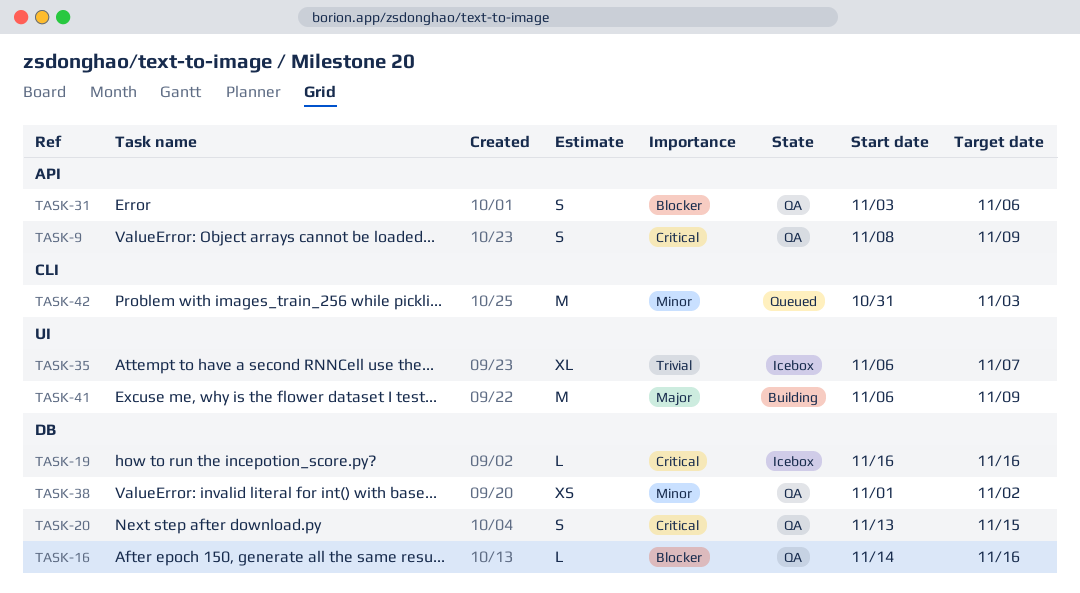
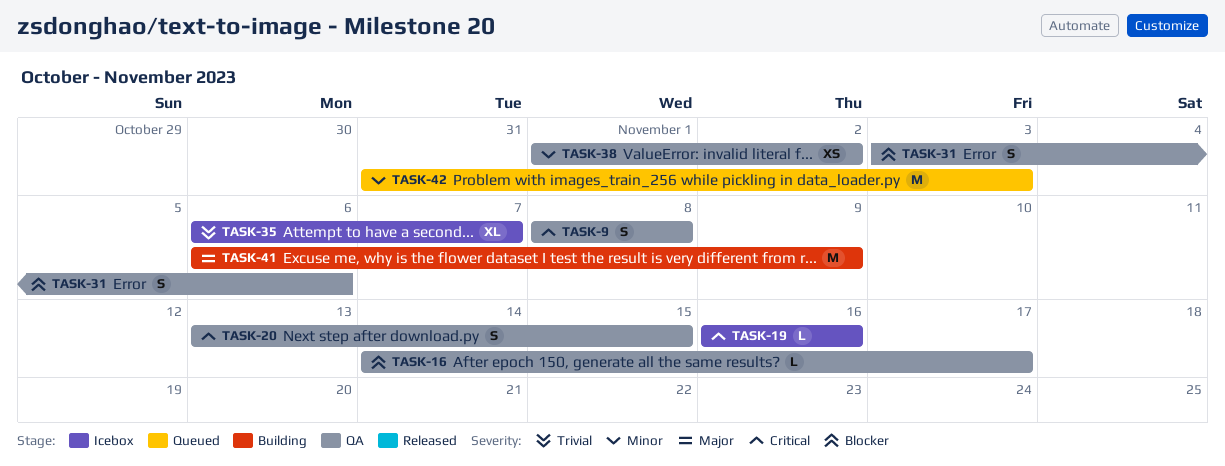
TASK-9, due: Nov 9 -> Nov 8
TASK-16, due: Nov 16 -> Nov 17

